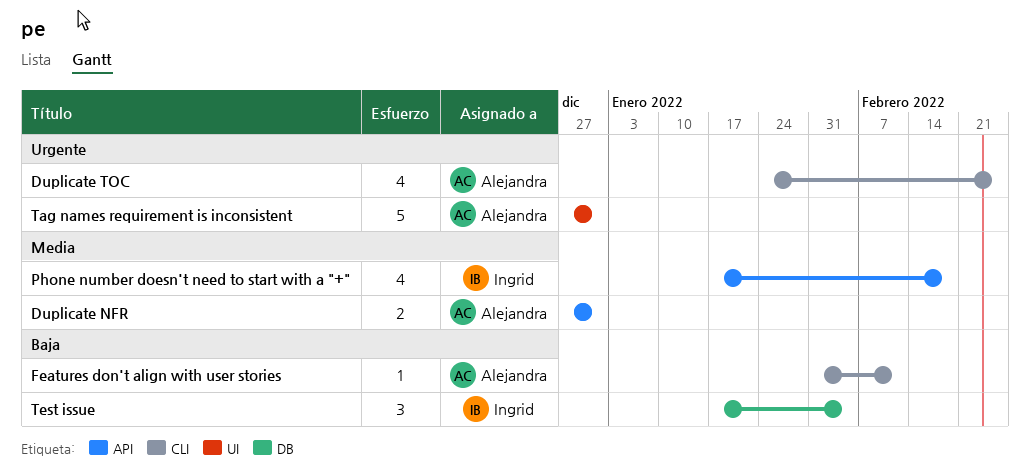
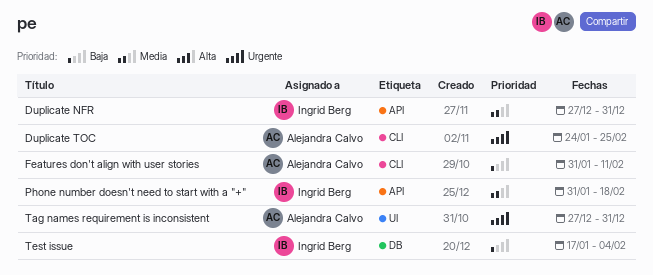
Duplicate NFR, owner: Alejandra Calvo -> Ingrid Berg
Phone number doesn't need to start with a "+", start: Jan 17 -> Jan 31

